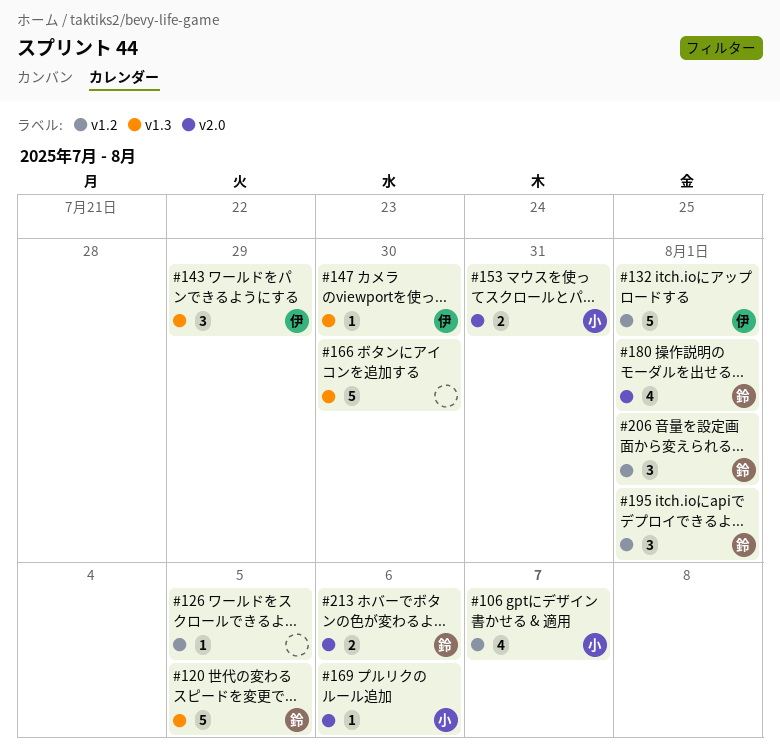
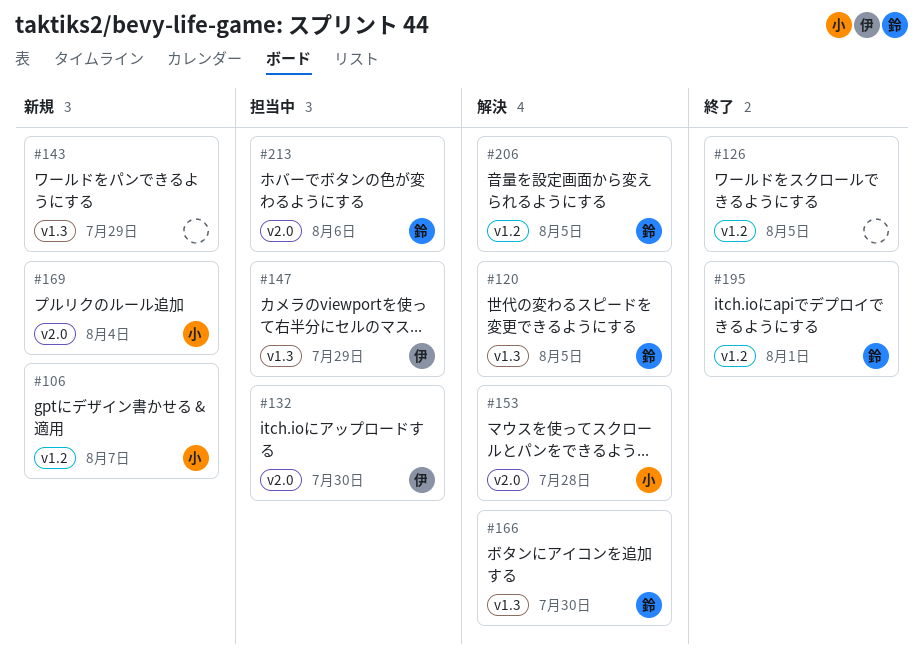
#132, label: v1.2 -> v2.0
#132, due: Aug 1 -> Jul 30
#143, owner: 伊 -> none
#147, due: Jul 30 -> Jul 29
#153, due: Jul 31 -> Jul 28
#166, owner: none -> 鈴
#169, due: Aug 6 -> Aug 4
#180: present -> none
#206, due: Aug 1 -> Aug 5

